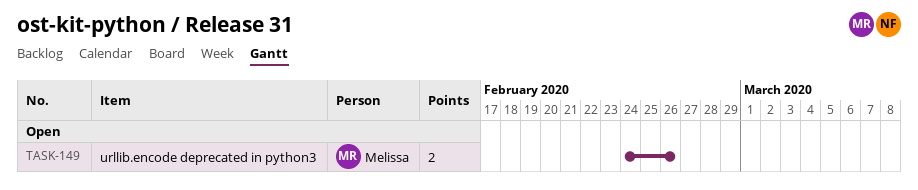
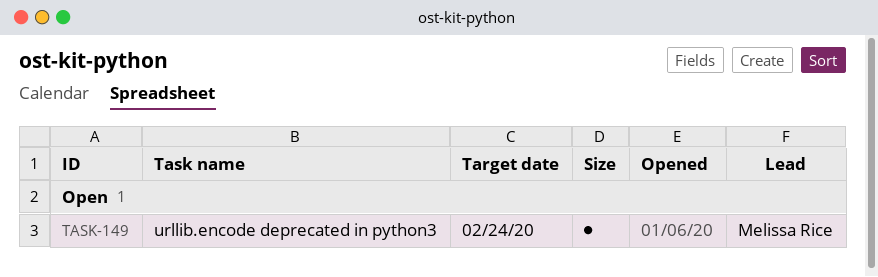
TASK-149, estimate: 2 -> 1
TASK-149, due: Feb 26 -> Feb 24

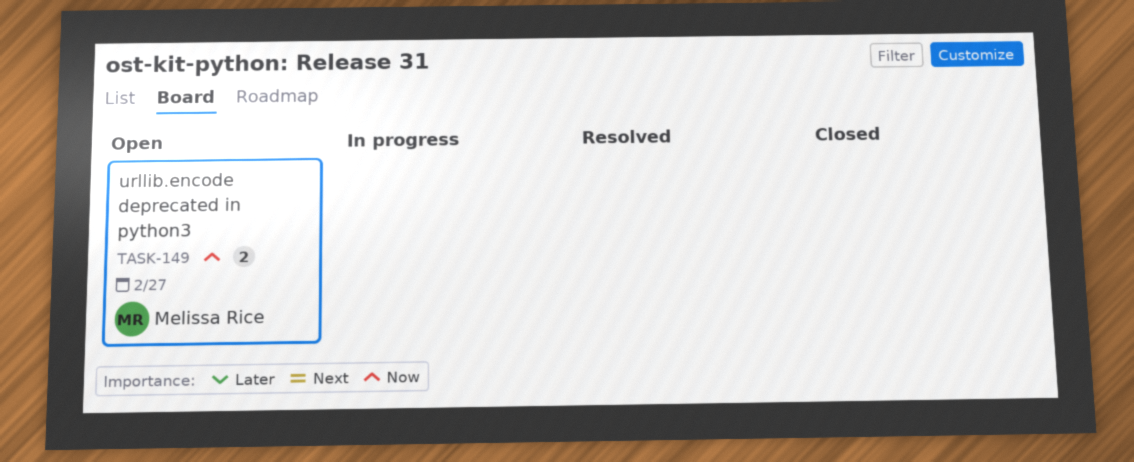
TASK-149, estimate: 1 -> 2
TASK-149, due: Feb 24 -> Feb 27

